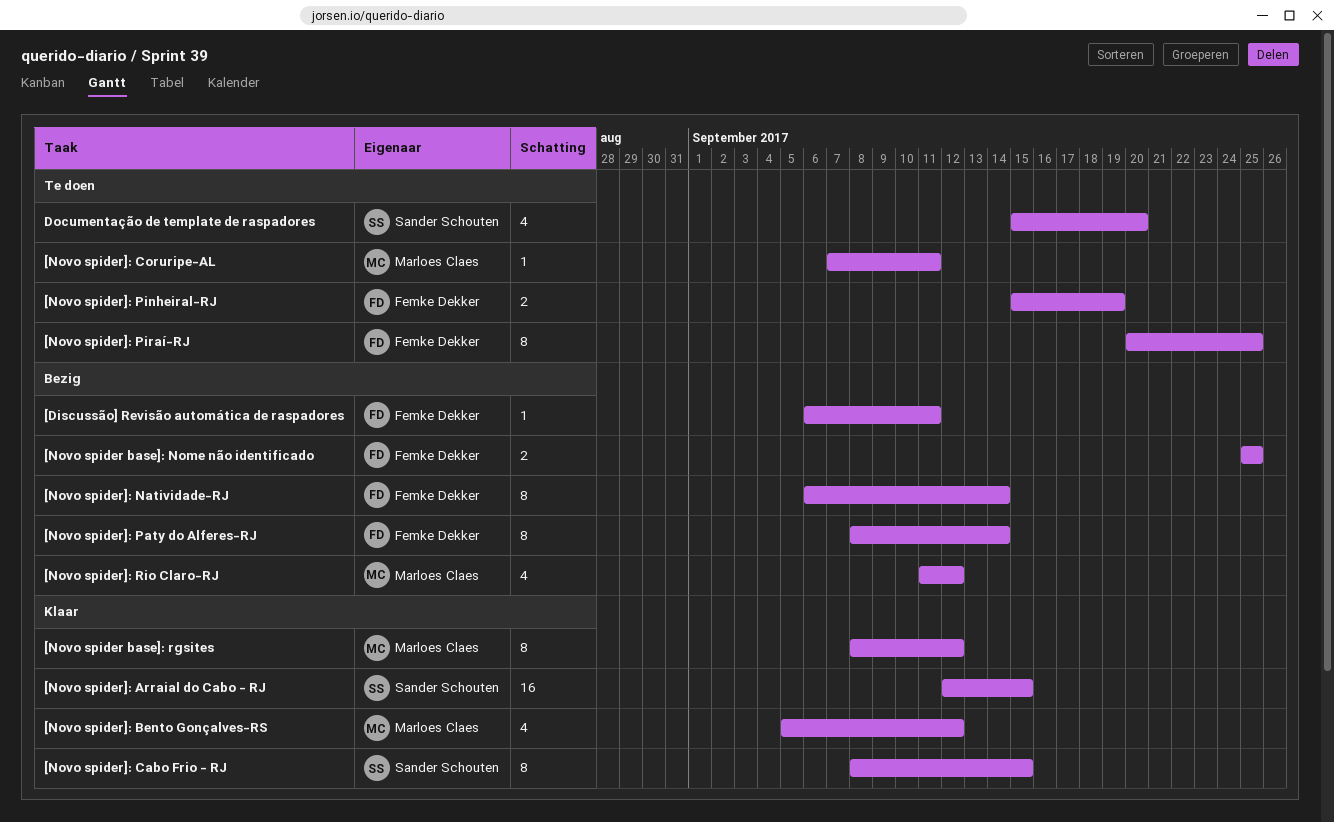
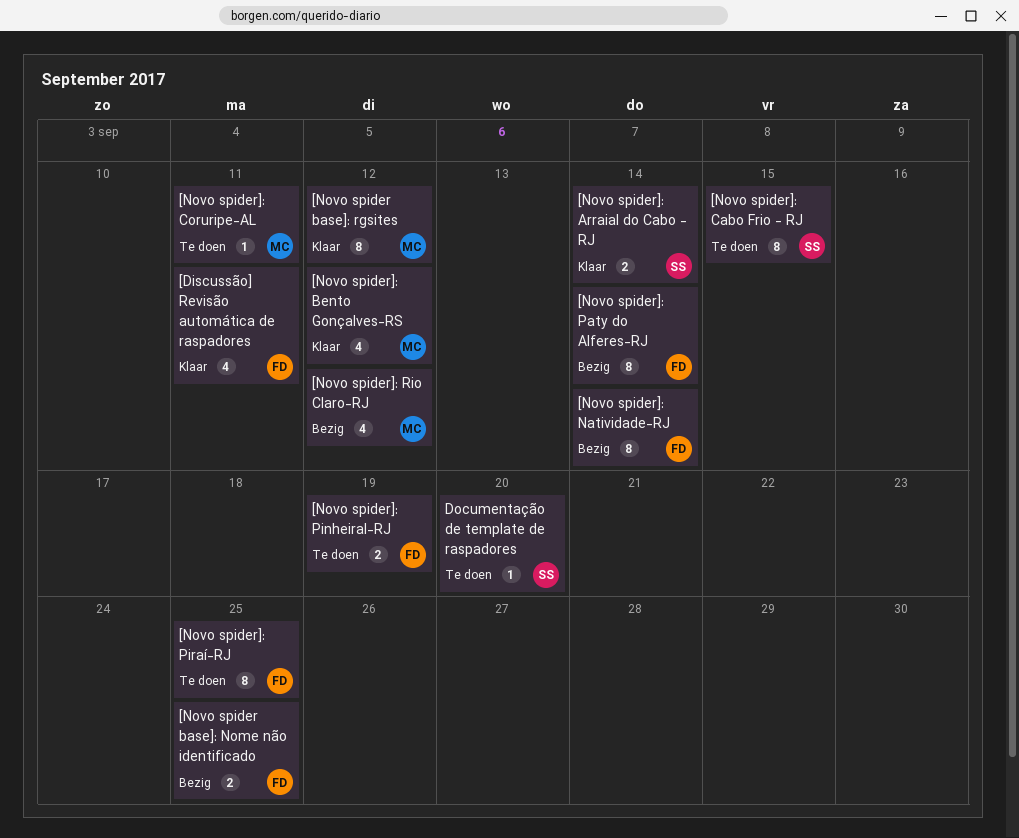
[Discussão] Revisão automática de raspadores, status: Bezig -> Klaar
[Discussão] Revisão automática de raspadores, estimate: 1 -> 4
[Novo spider]: Arraial do Cabo - RJ, estimate: 16 -> 2
[Novo spider]: Arraial do Cabo - RJ, due: Sep 15 -> Sep 14
[Novo spider]: Cabo Frio - RJ, status: Klaar -> Te doen
Documentação de template de raspadores, estimate: 4 -> 1

